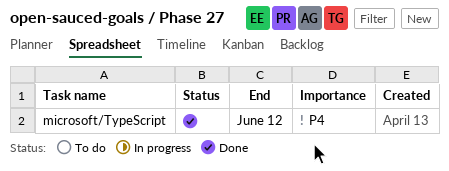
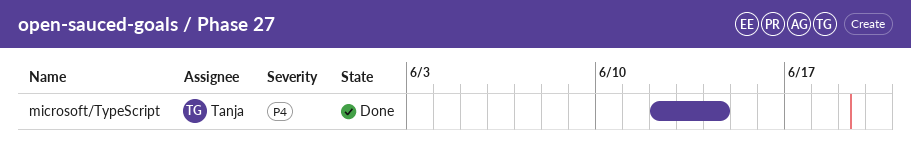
microsoft/TypeScript, due: Jun 12 -> Jun 14

